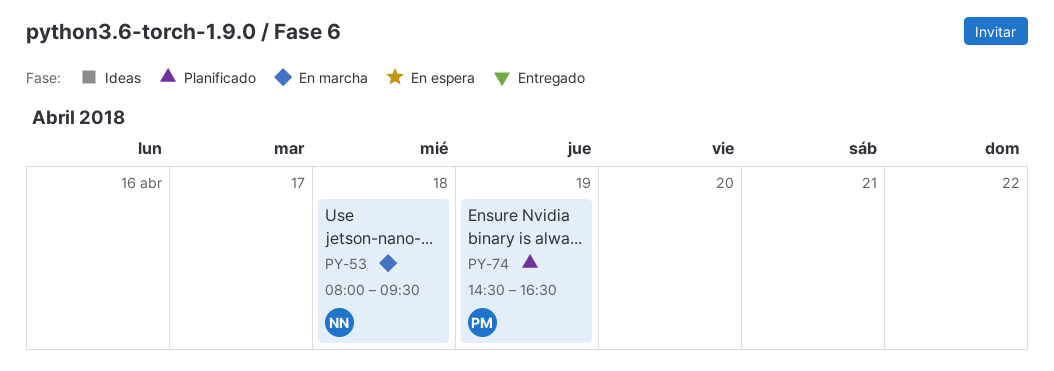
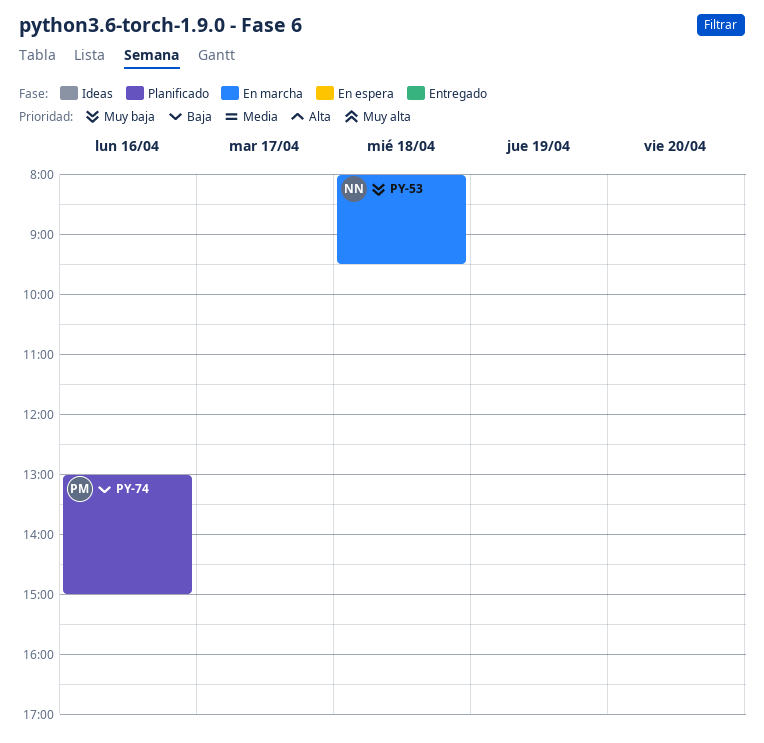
PY-74, day: Apr 19 -> Apr 16
PY-74, begins: 14:30 -> 13:00
PY-74, ends: 16:30 -> 15:00

